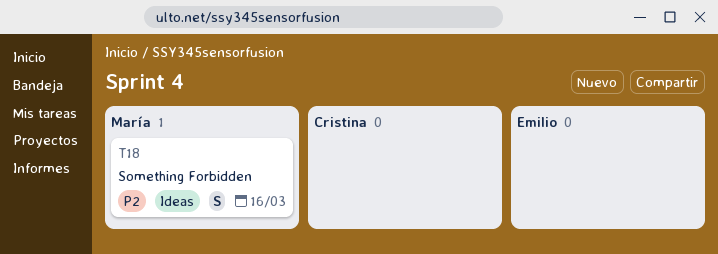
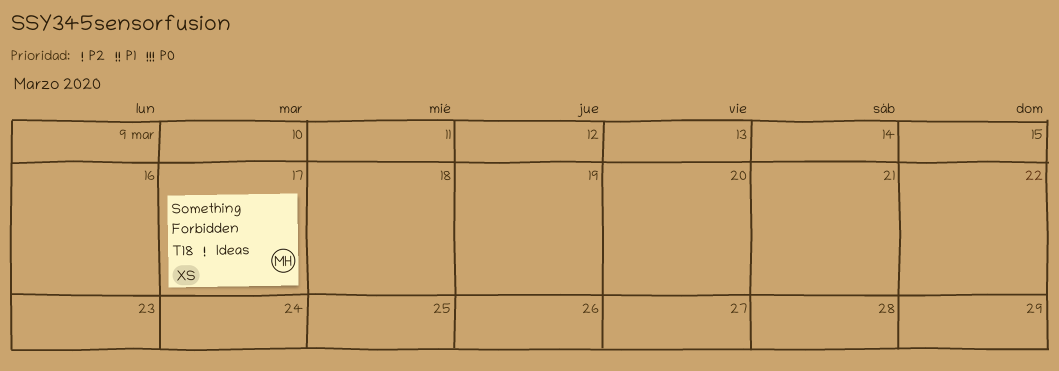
T18, estimate: S -> XS
T18, due: Mar 16 -> Mar 17

